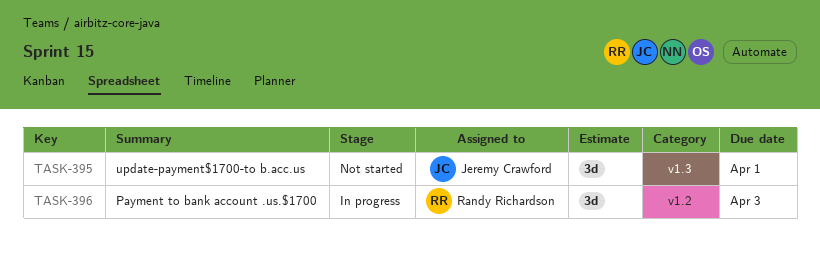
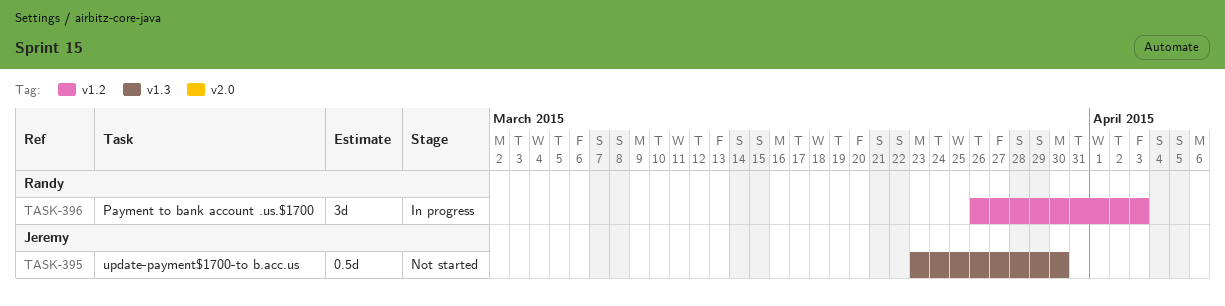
TASK-395, estimate: 3d -> 0.5d
TASK-395, due: Apr 1 -> Mar 30

